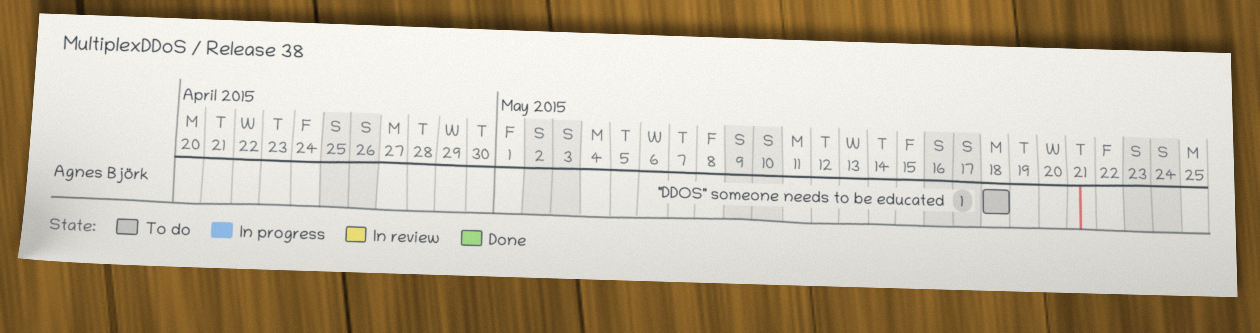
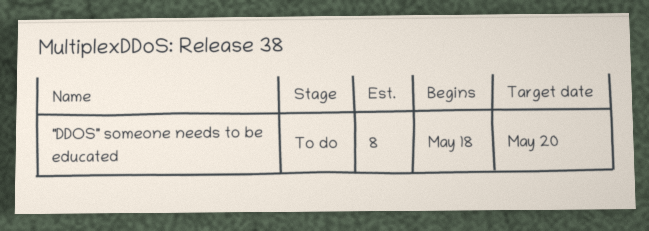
"DDOS" someone needs to be educated, estimate: 1 -> 8
"DDOS" someone needs to be educated, due: May 18 -> May 20

